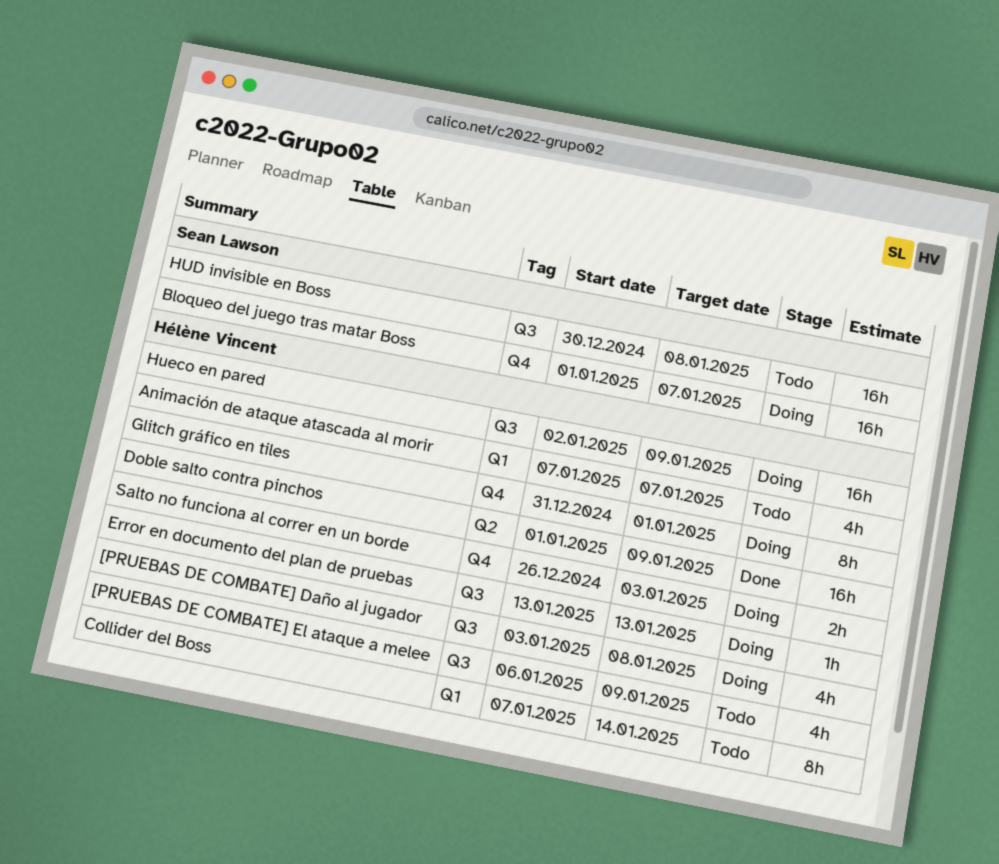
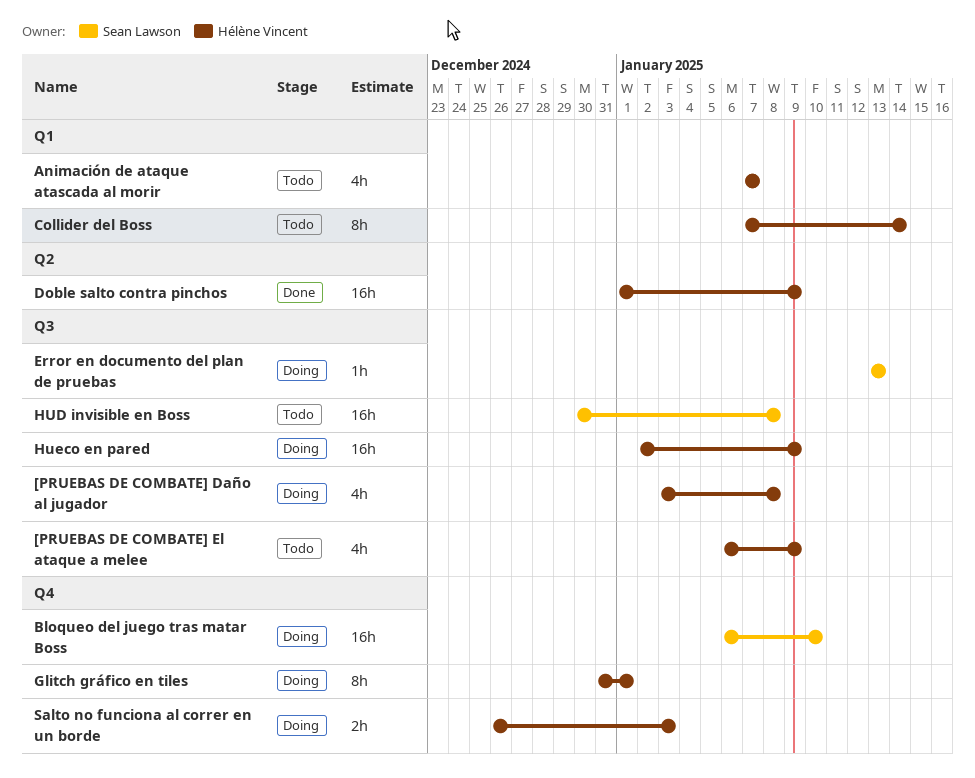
Bloqueo del juego tras matar Boss, start: Jan 1 -> Jan 6
Bloqueo del juego tras matar Boss, due: Jan 7 -> Jan 10
Error en documento del plan de pruebas, owner: Hélène Vincent -> Sean Lawson

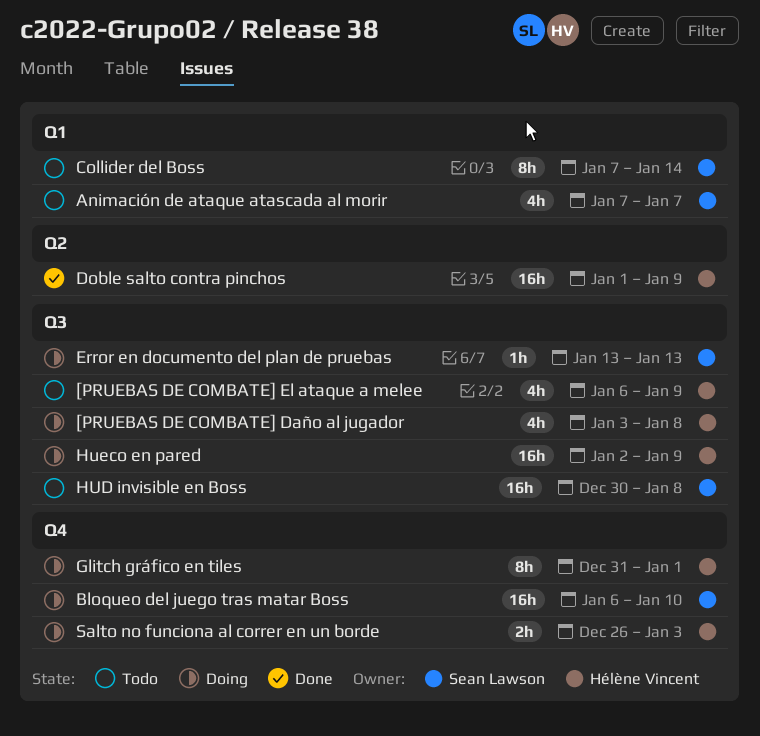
Animación de ataque atascada al morir, owner: Hélène Vincent -> Sean Lawson
Collider del Boss, owner: Hélène Vincent -> Sean Lawson

